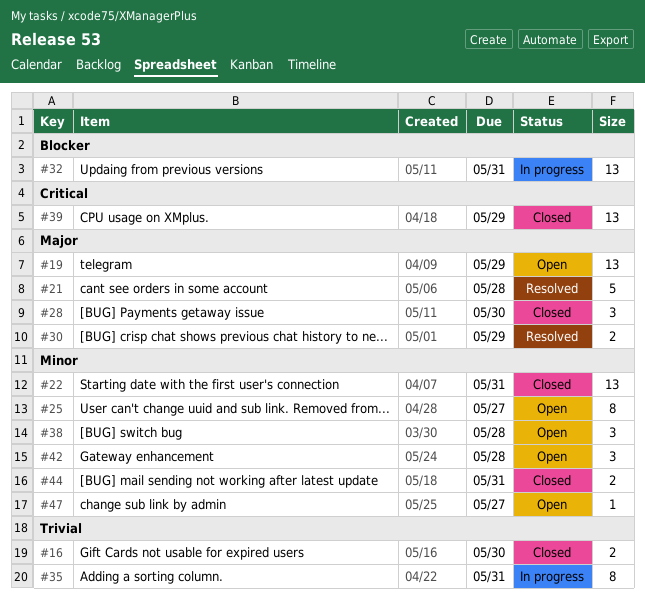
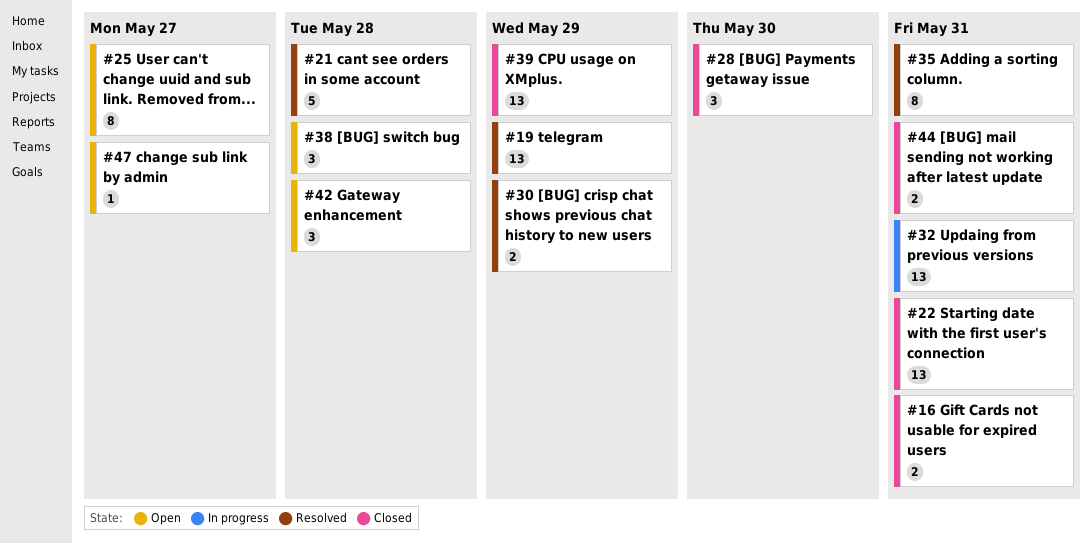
#16, due: May 30 -> May 31
#19, status: Open -> Resolved
#35, status: In progress -> Resolved

